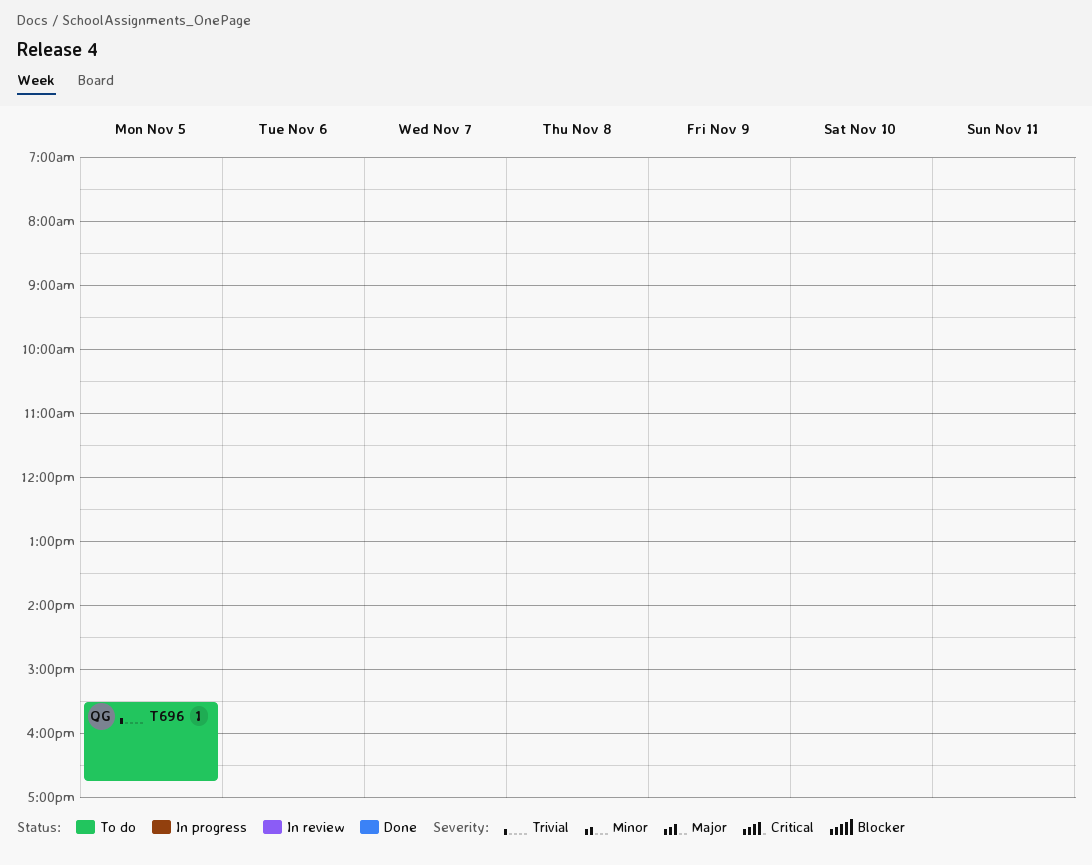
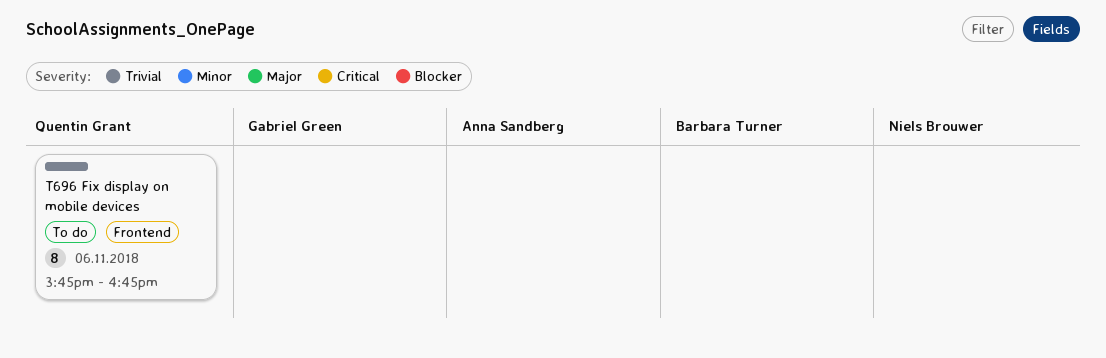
T696, estimate: 1 -> 8
T696, day: Nov 5 -> Nov 6
T696, begins: 15:30 -> 15:45

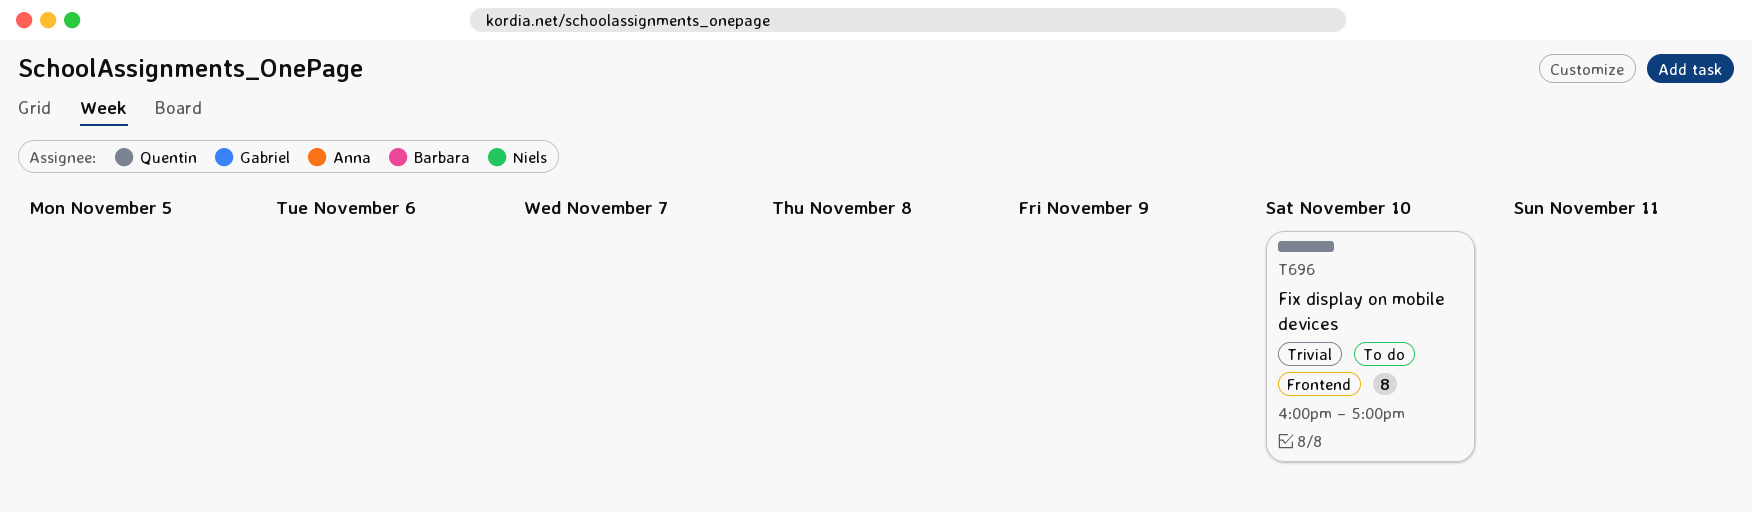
T696, day: Nov 6 -> Nov 10
T696, begins: 15:45 -> 16:00
T696, ends: 16:45 -> 17:00

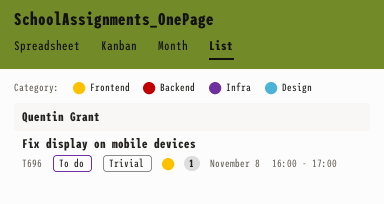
T696, estimate: 8 -> 1
T696, day: Nov 10 -> Nov 8

